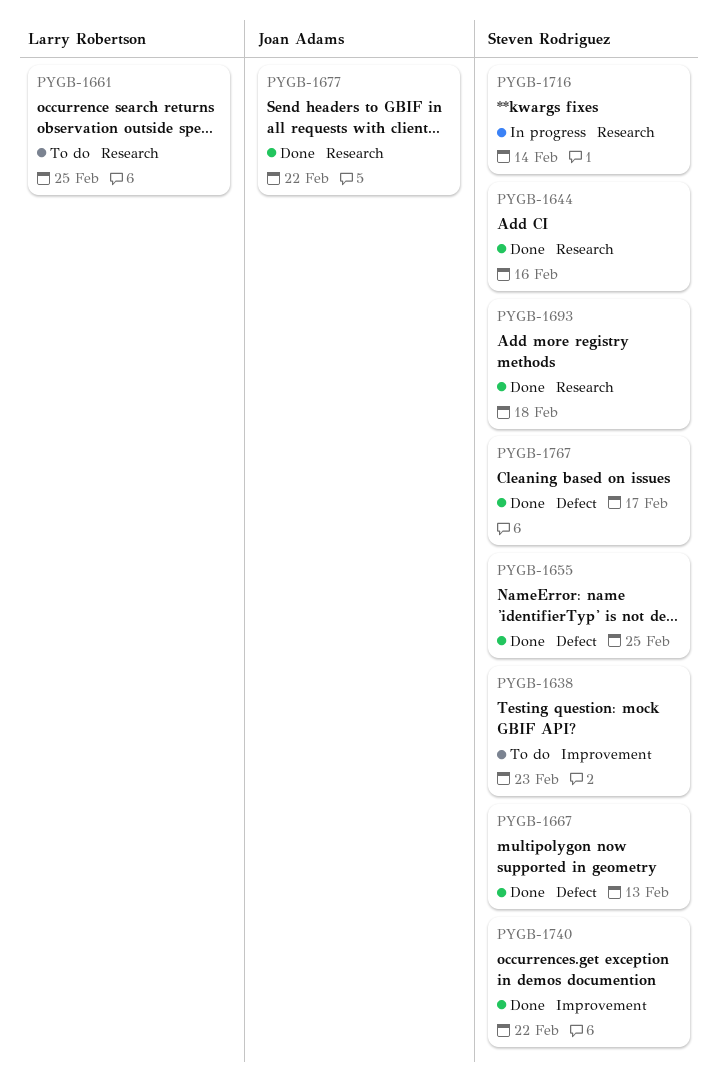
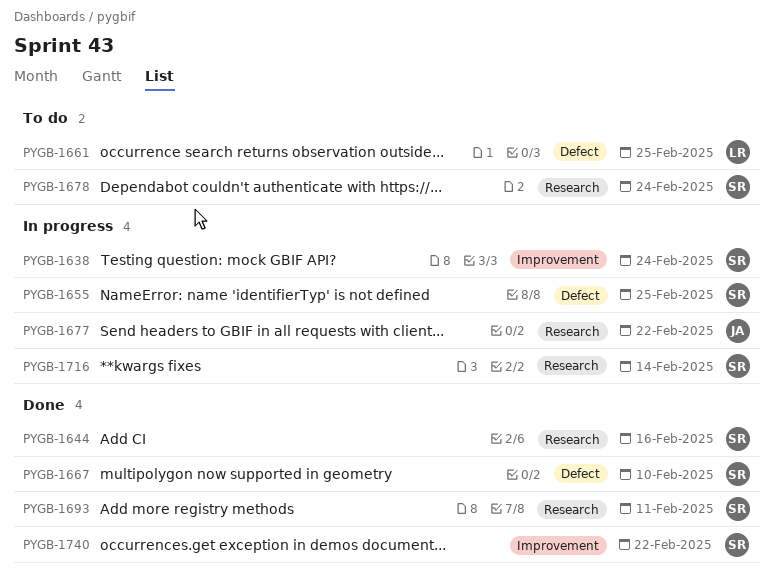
PYGB-1638, status: To do -> In progress
PYGB-1638, due: Feb 23 -> Feb 24
PYGB-1655, status: Done -> In progress
PYGB-1661, label: Research -> Defect
PYGB-1667, due: Feb 13 -> Feb 10
PYGB-1677, status: Done -> In progress
PYGB-1678: none -> present
PYGB-1693, due: Feb 18 -> Feb 11
PYGB-1767: present -> none

